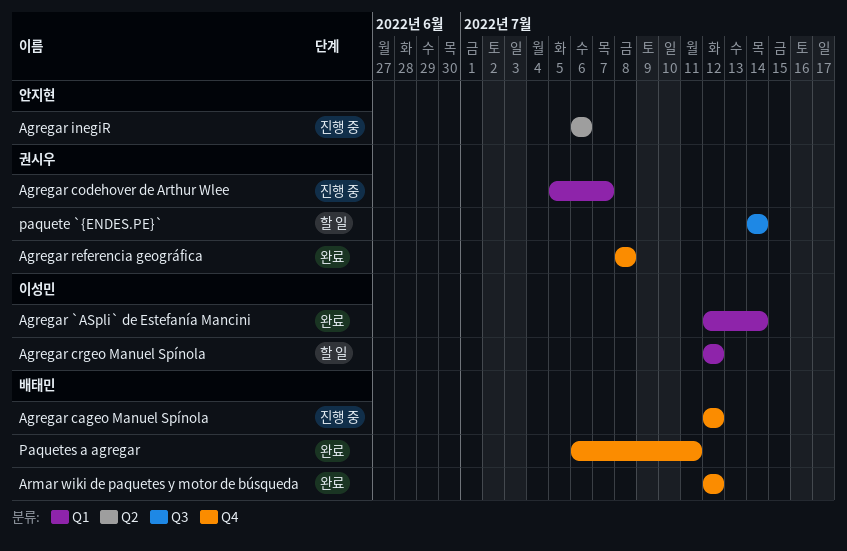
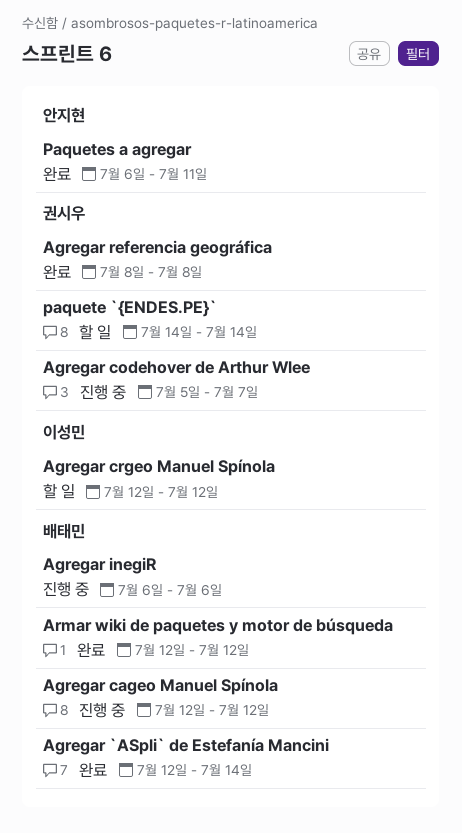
Agregar `ASpli` de Estefanía Mancini, owner: 이성민 -> 배태민
Agregar inegiR, owner: 안지현 -> 배태민
Paquetes a agregar, owner: 배태민 -> 안지현

